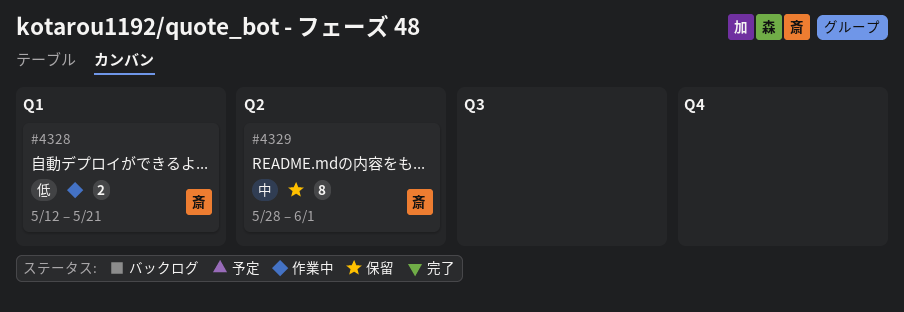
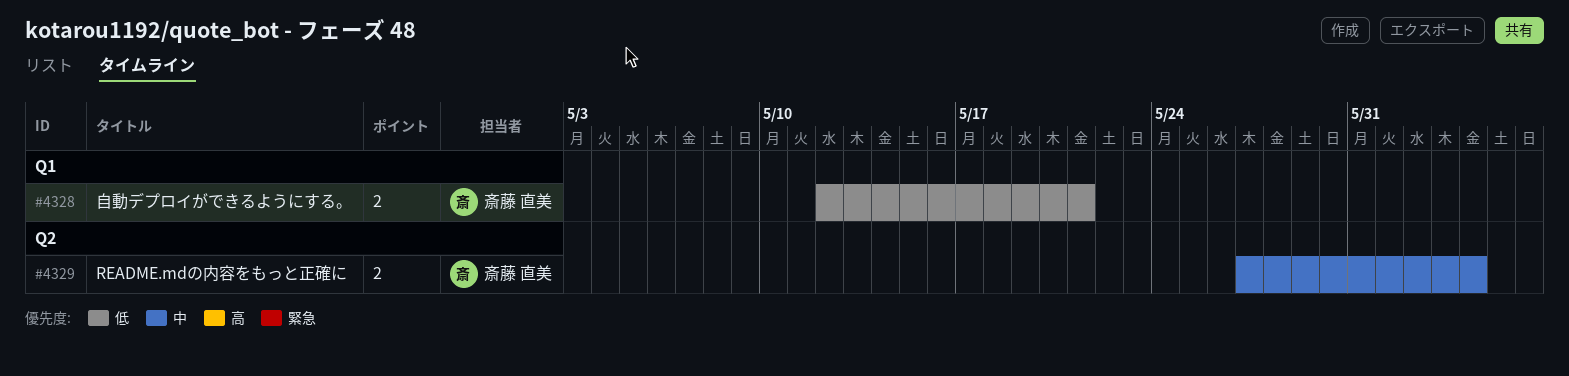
#4329, estimate: 8 -> 2
#4329, start: May 28 -> May 27
#4329, due: Jun 1 -> Jun 4

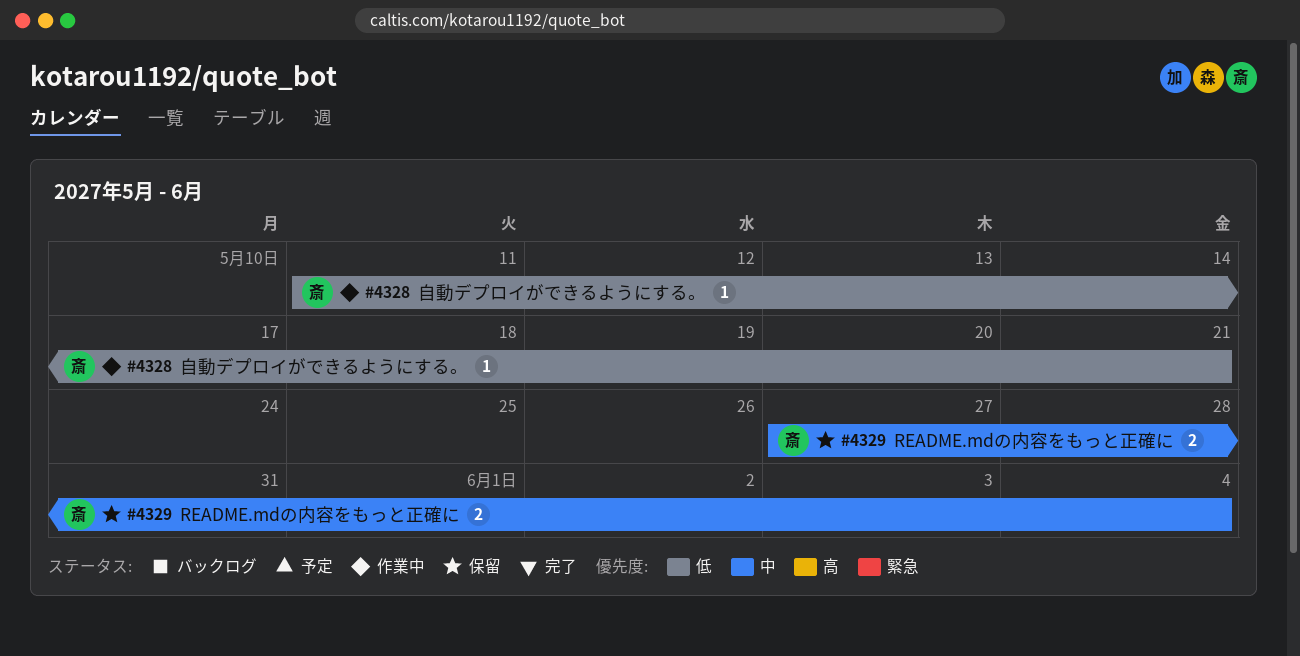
#4328, estimate: 2 -> 1
#4328, start: May 12 -> May 11

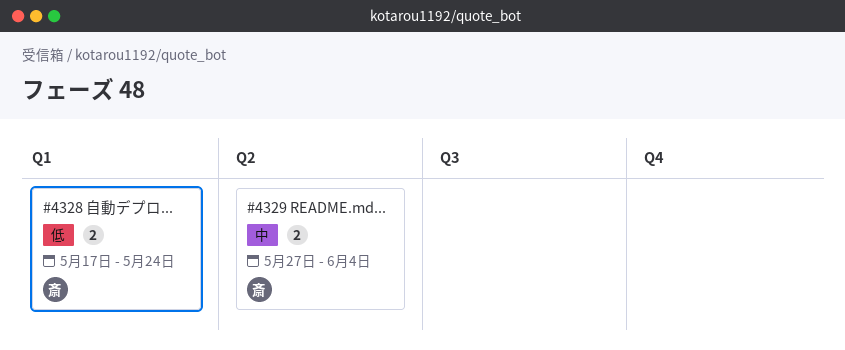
#4328, estimate: 1 -> 2
#4328, start: May 11 -> May 17
#4328, due: May 21 -> May 24

